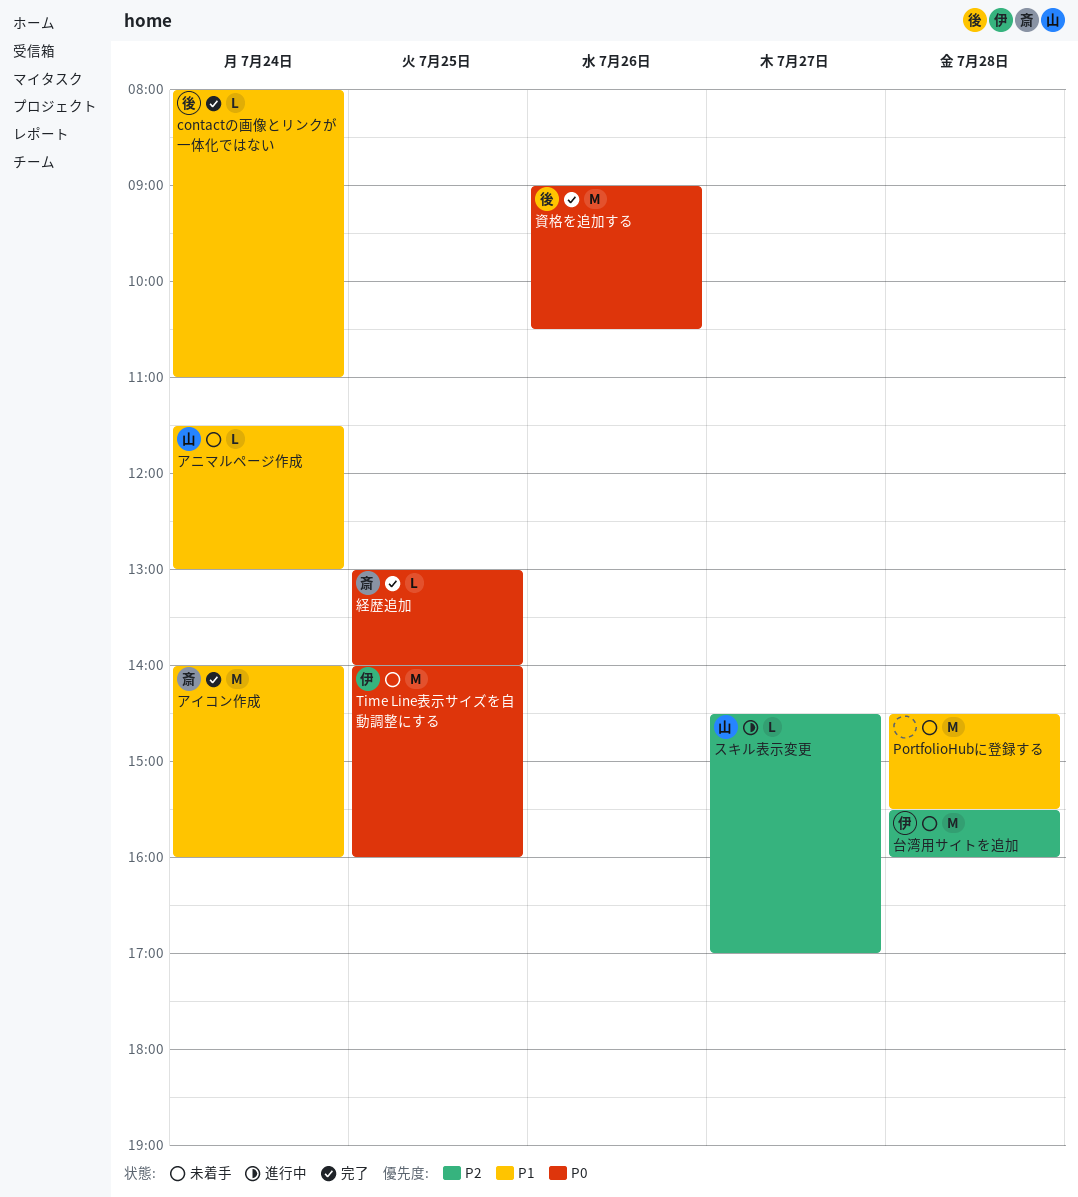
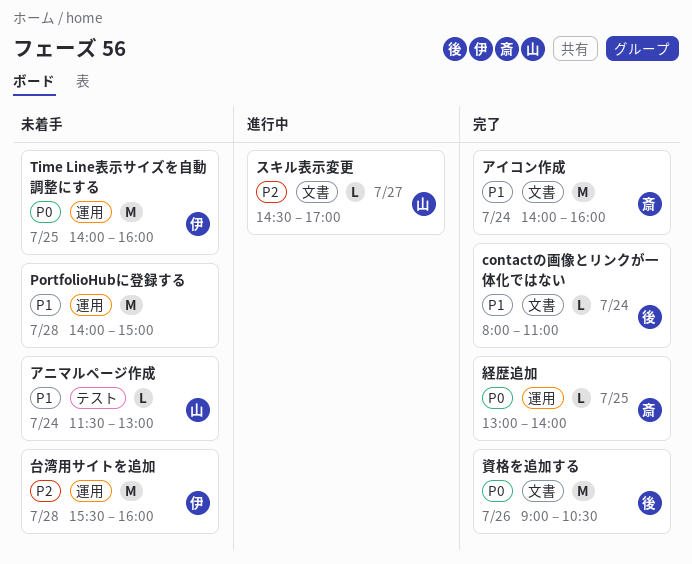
PortfolioHubに登録する, begins: 14:30 -> 14:00
PortfolioHubに登録する, ends: 15:30 -> 15:00

